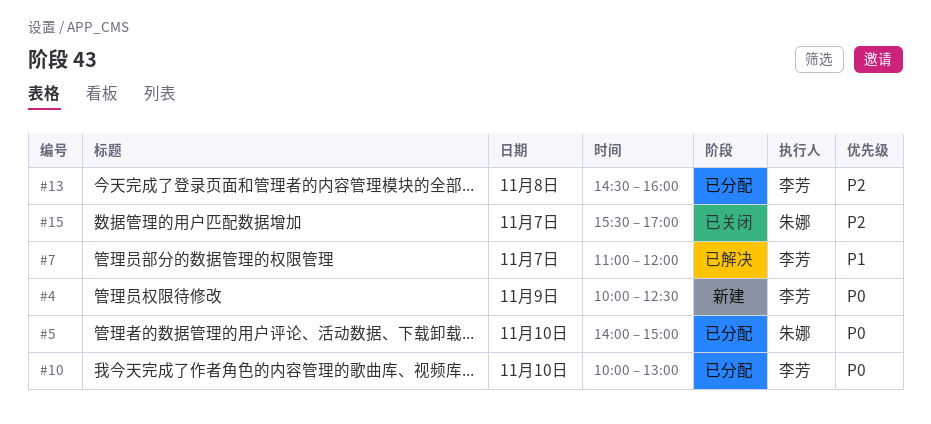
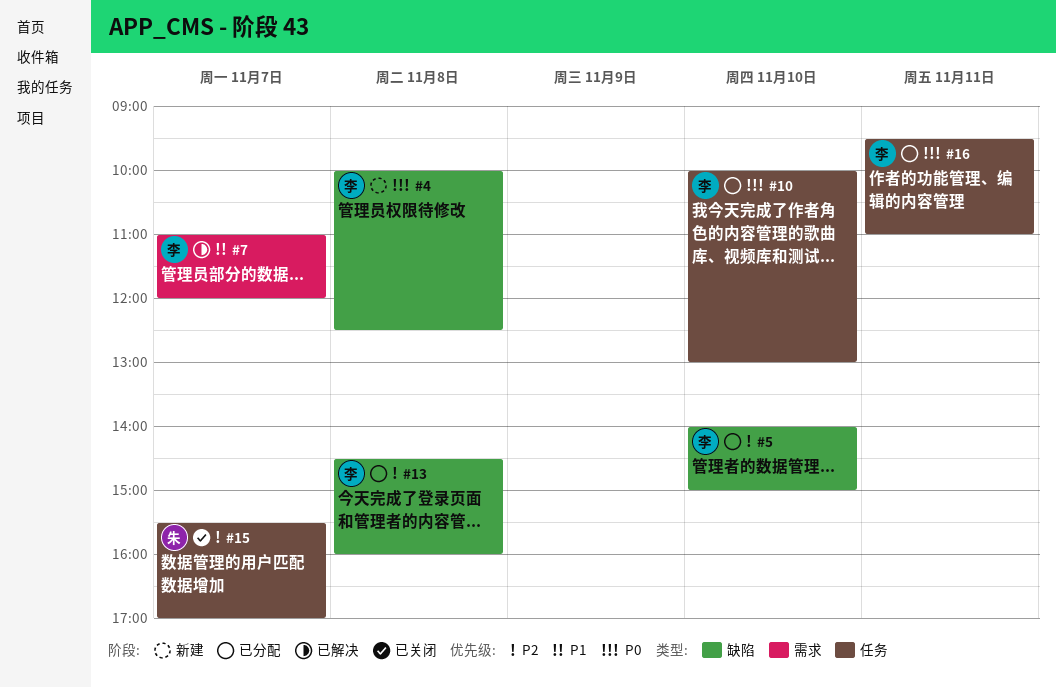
#4, day: Nov 9 -> Nov 8
#5, owner: 朱娜 -> 李芳
#5, priority: P0 -> P2
#16: none -> present

